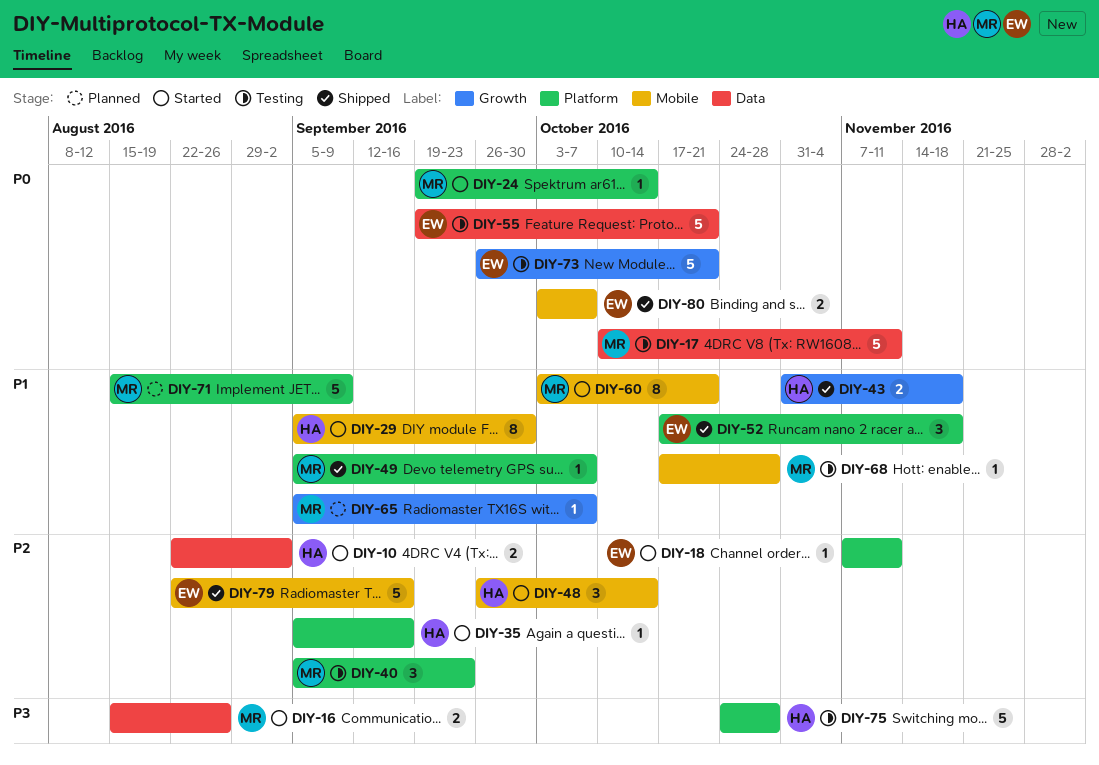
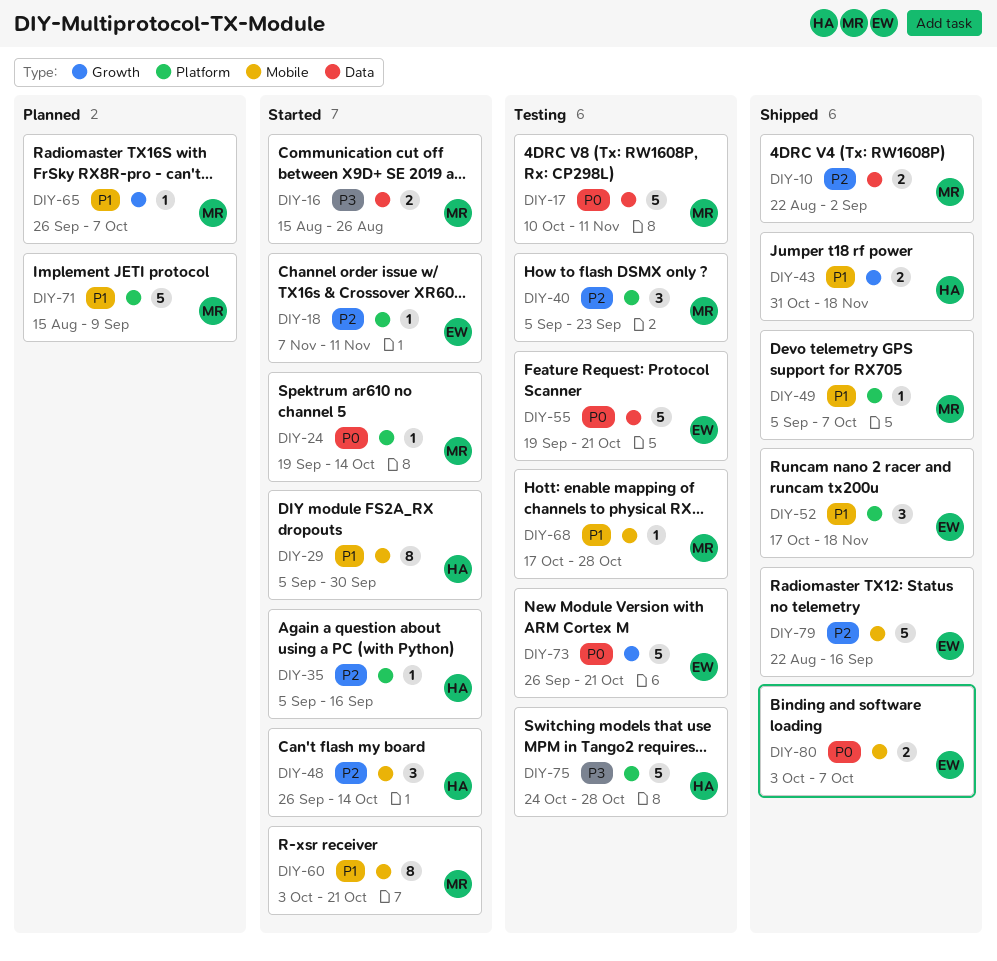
DIY-10, status: Started -> Shipped
DIY-10, owner: HA -> MR
DIY-65, start: Sep 5 -> Sep 26

